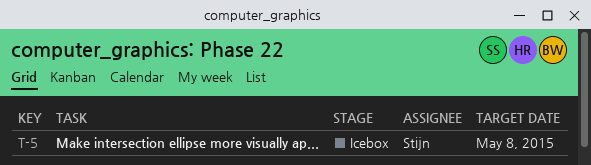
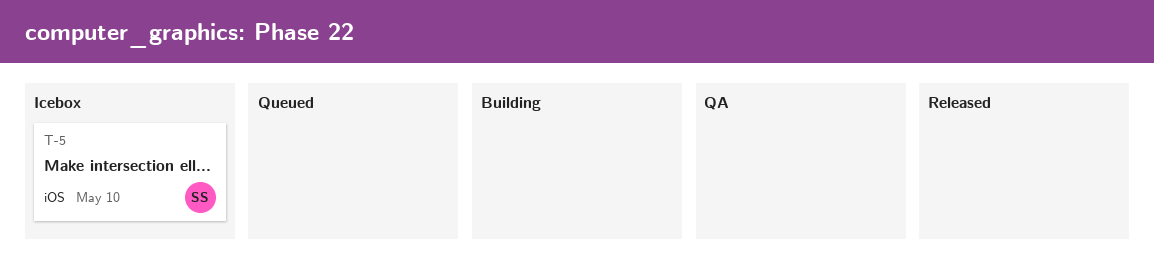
T-5, due: May 8 -> May 10

